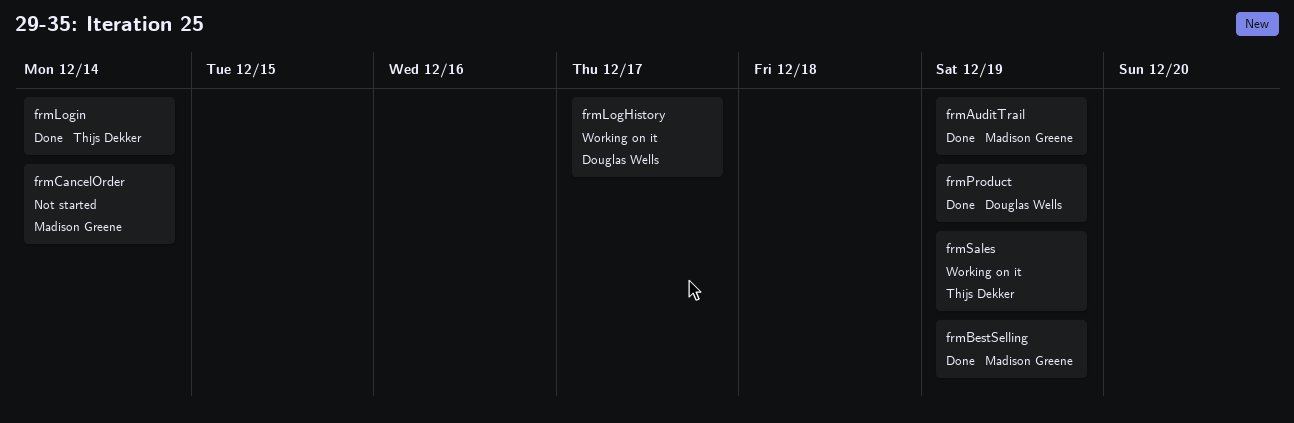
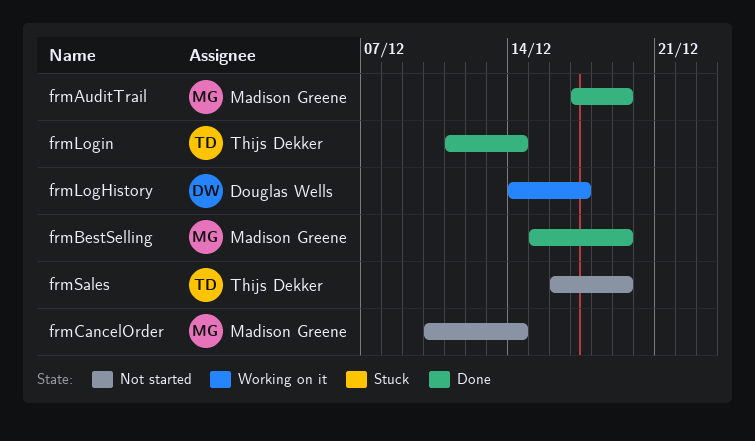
frmProduct: present -> none
frmSales, status: Working on it -> Not started

